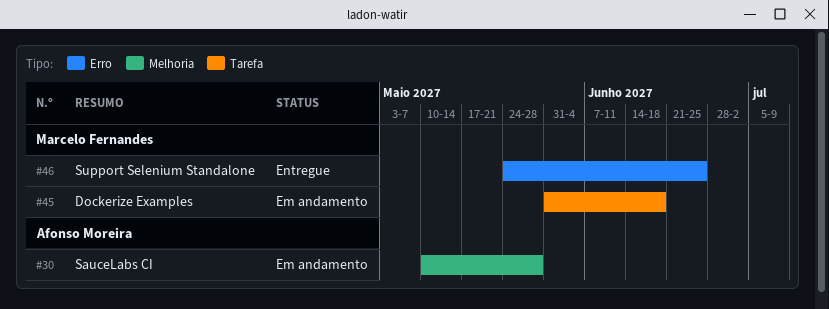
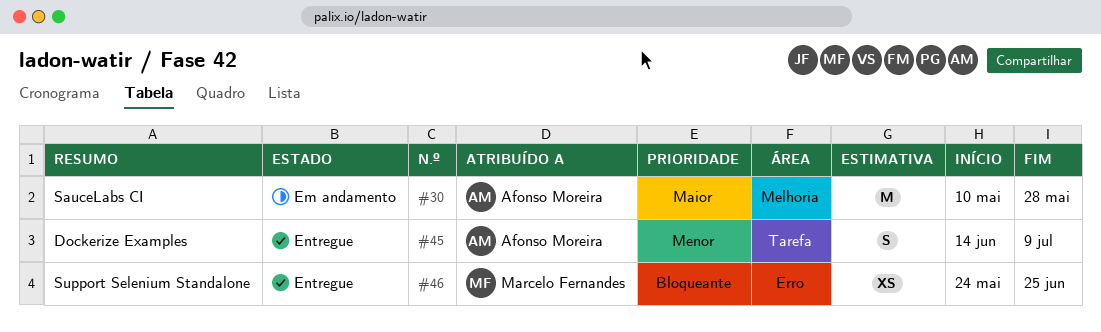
#45, status: Em andamento -> Entregue
#45, owner: Marcelo Fernandes -> Afonso Moreira
#45, start: May 31 -> Jun 14
#45, due: Jun 18 -> Jul 9

